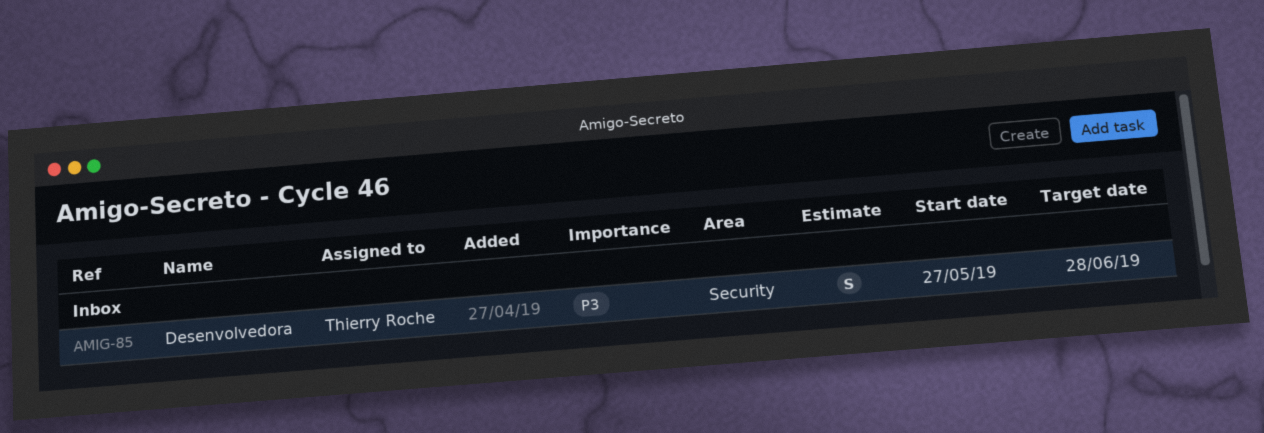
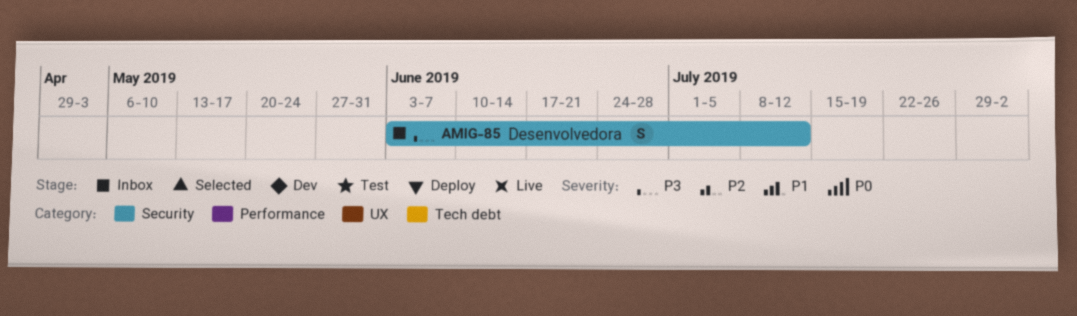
AMIG-85, start: May 27 -> Jun 3
AMIG-85, due: Jun 28 -> Jul 12

